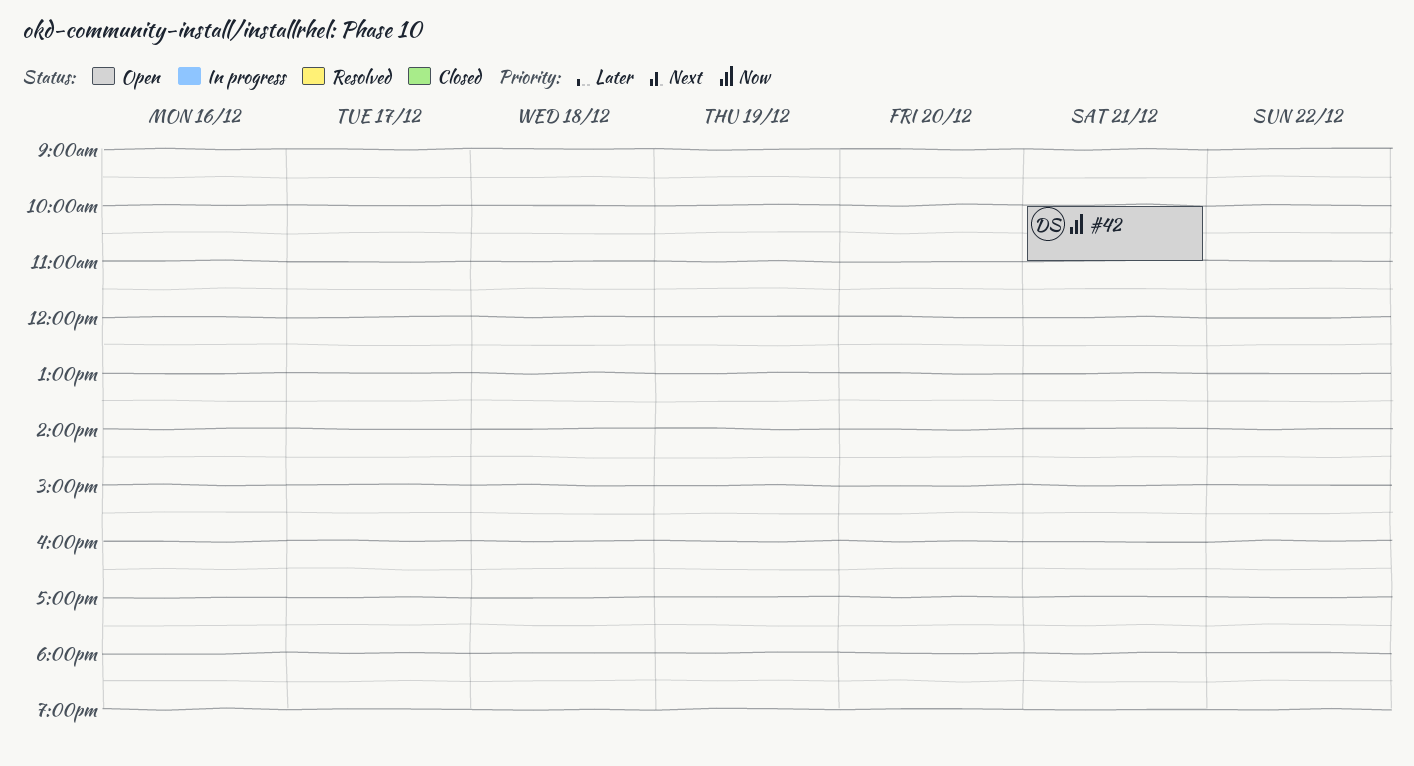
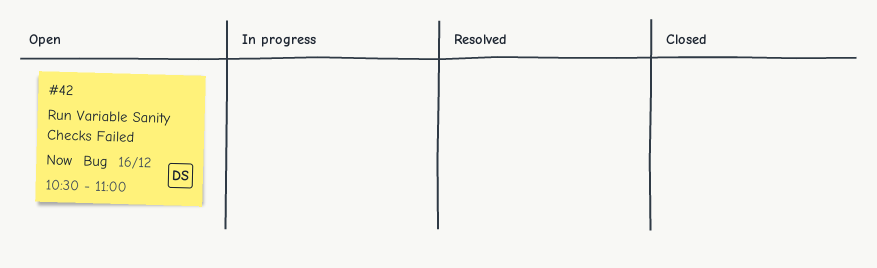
#42, day: Dec 21 -> Dec 16
#42, begins: 10:00 -> 10:30

